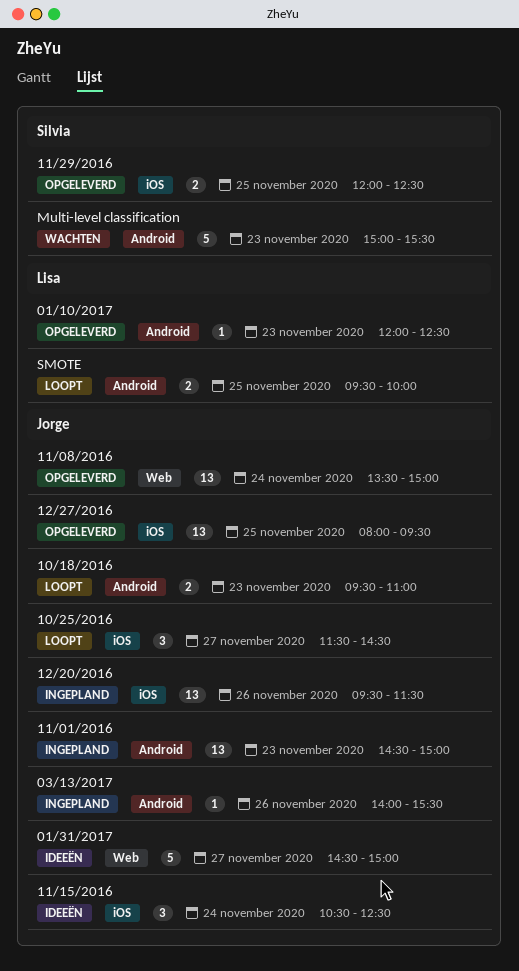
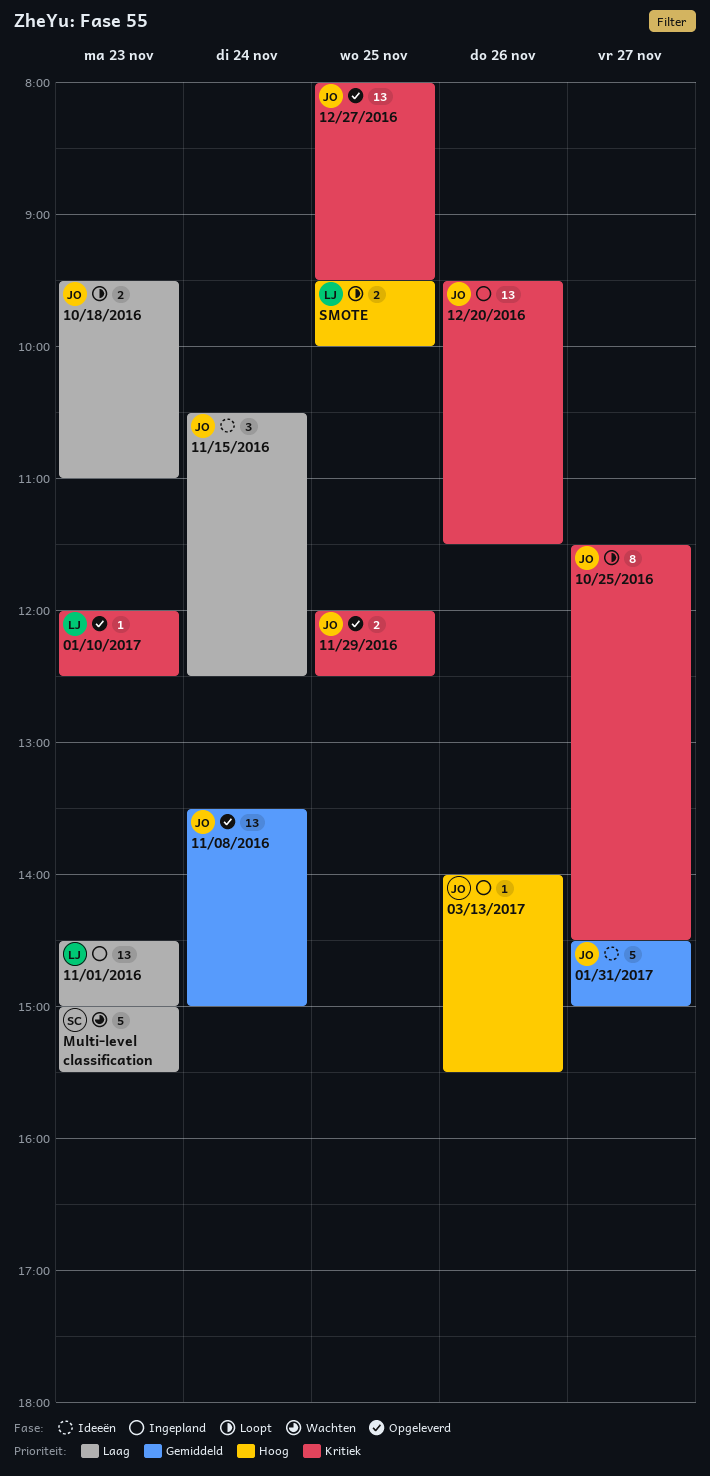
10/25/2016, estimate: 3 -> 8
11/01/2016, owner: Jorge -> Lisa
11/29/2016, owner: Silvia -> Jorge

